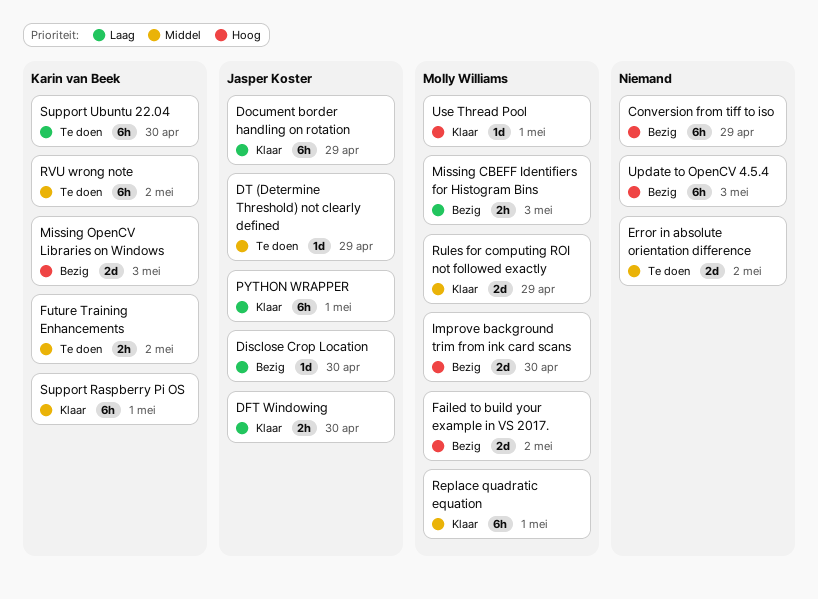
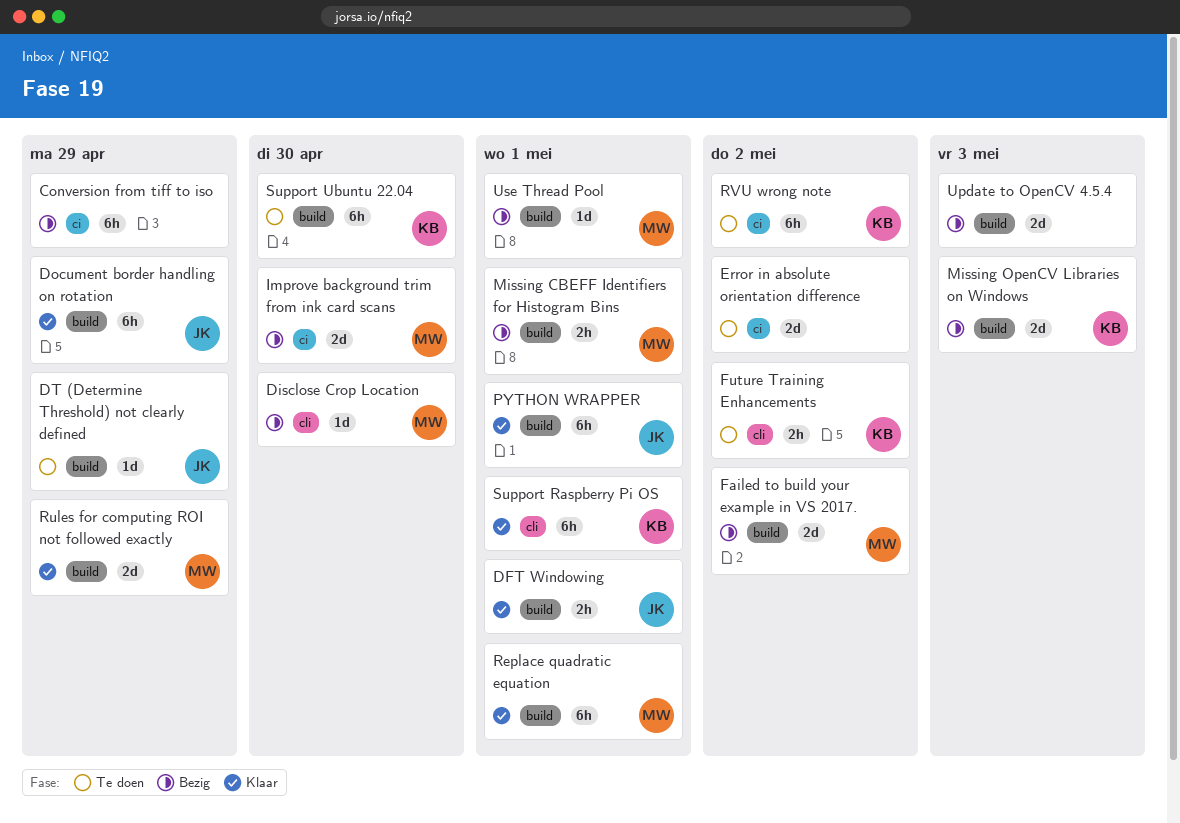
DFT Windowing, due: Apr 30 -> May 1
Disclose Crop Location, owner: Jasper Koster -> Molly Williams
Missing CBEFF Identifiers for Histogram Bins, due: May 3 -> May 1
Update to OpenCV 4.5.4, estimate: 6h -> 2d
Use Thread Pool, status: Klaar -> Bezig

